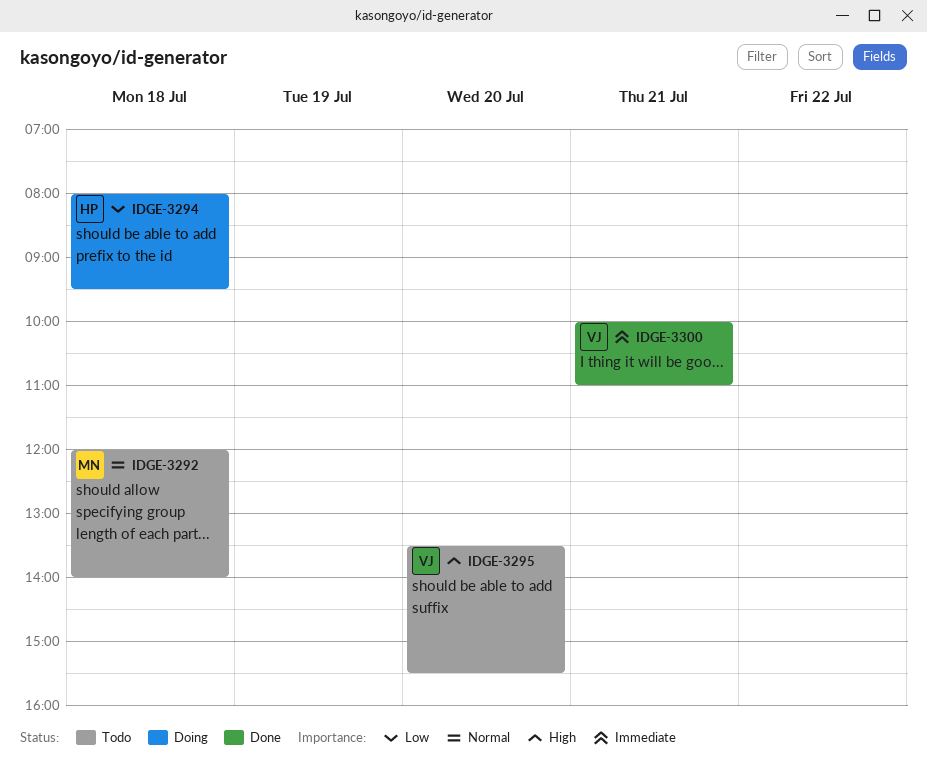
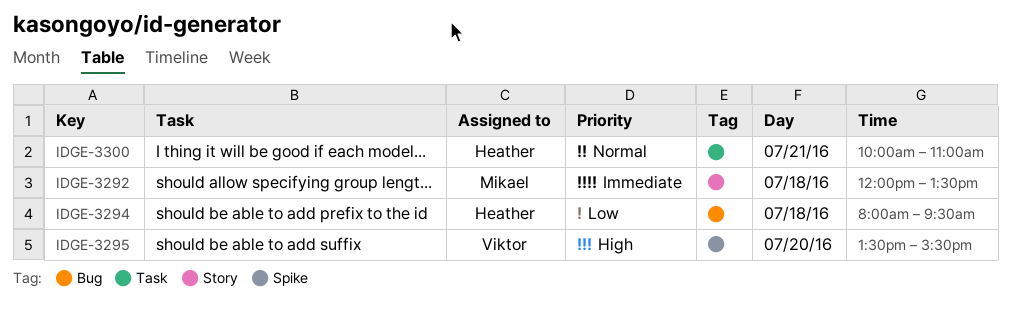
IDGE-3292, priority: Normal -> Immediate
IDGE-3292, ends: 14:00 -> 13:30
IDGE-3300, owner: Viktor -> Heather
IDGE-3300, priority: Immediate -> Normal

